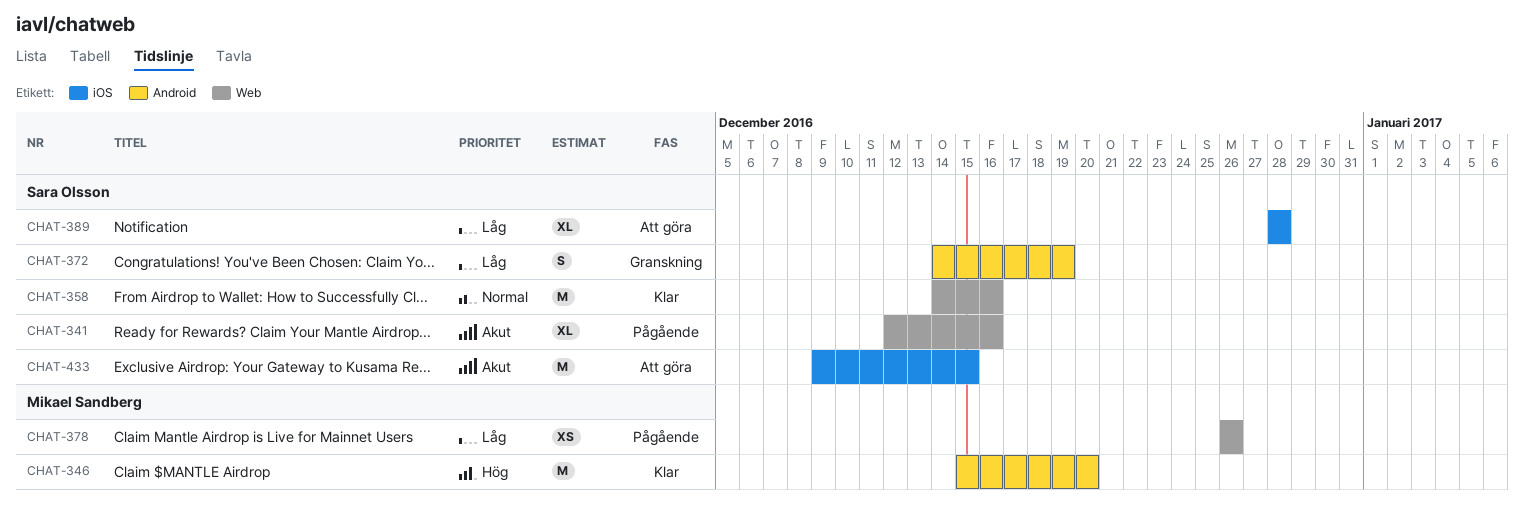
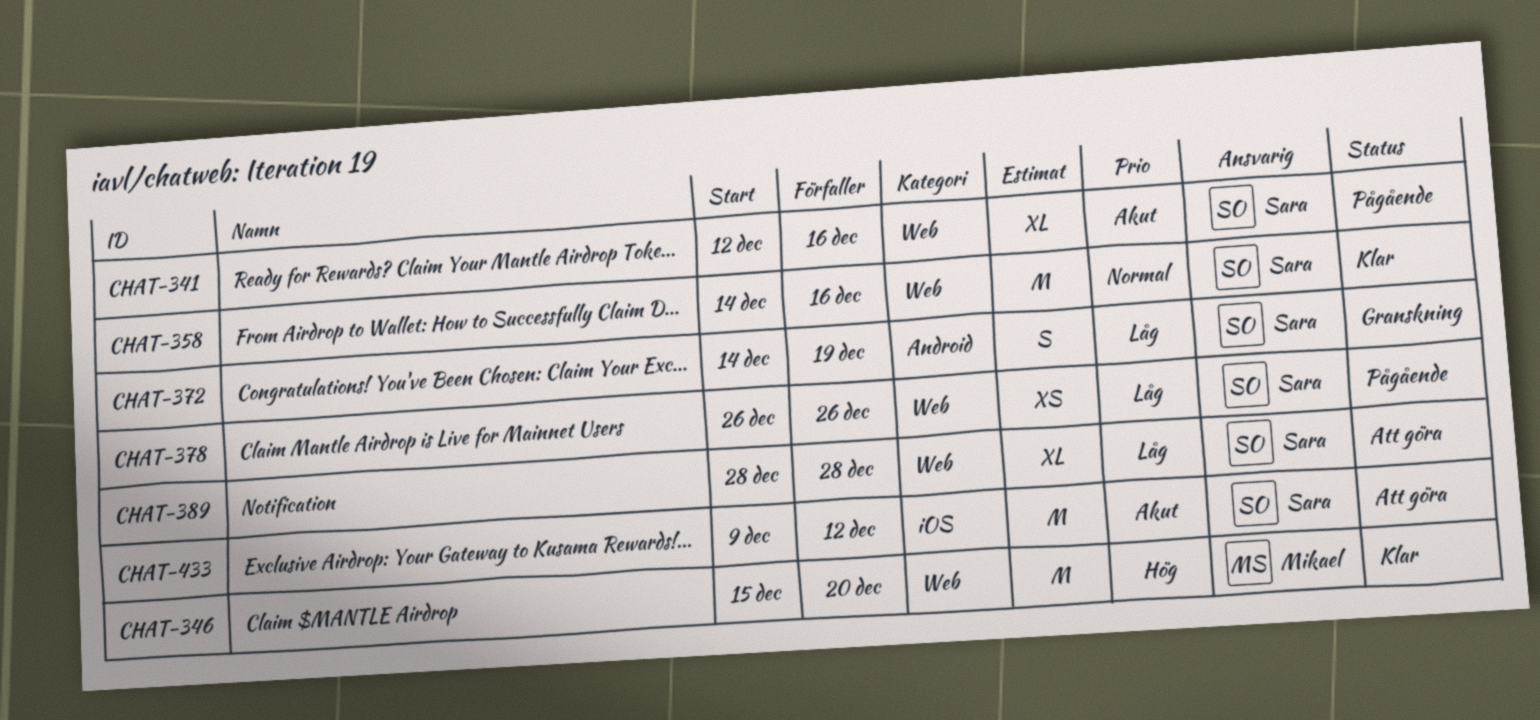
CHAT-346, label: Android -> Web
CHAT-378, owner: Mikael Sandberg -> Sara Olsson
CHAT-389, label: iOS -> Web
CHAT-433, due: Dec 15 -> Dec 12

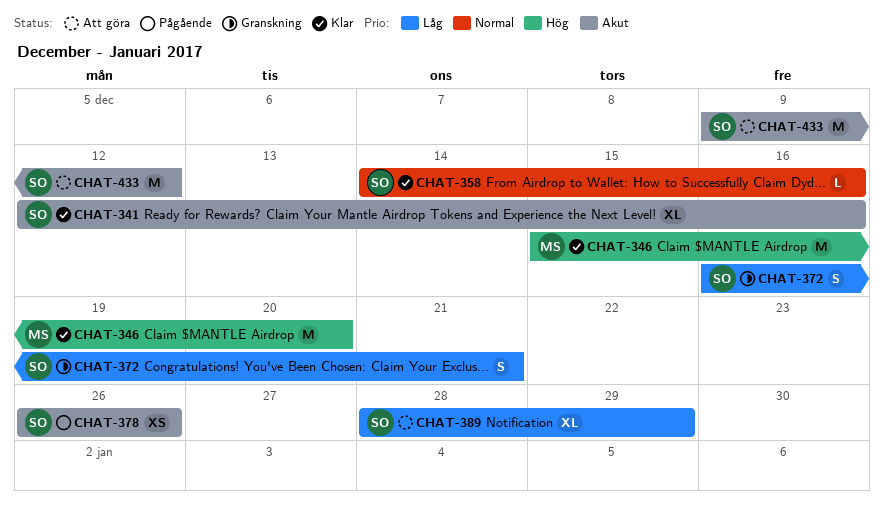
CHAT-341, status: Pågående -> Klar
CHAT-358, estimate: M -> L
CHAT-372, start: Dec 14 -> Dec 16
CHAT-372, due: Dec 19 -> Dec 21
CHAT-378, priority: Låg -> Akut
CHAT-389, due: Dec 28 -> Dec 29

